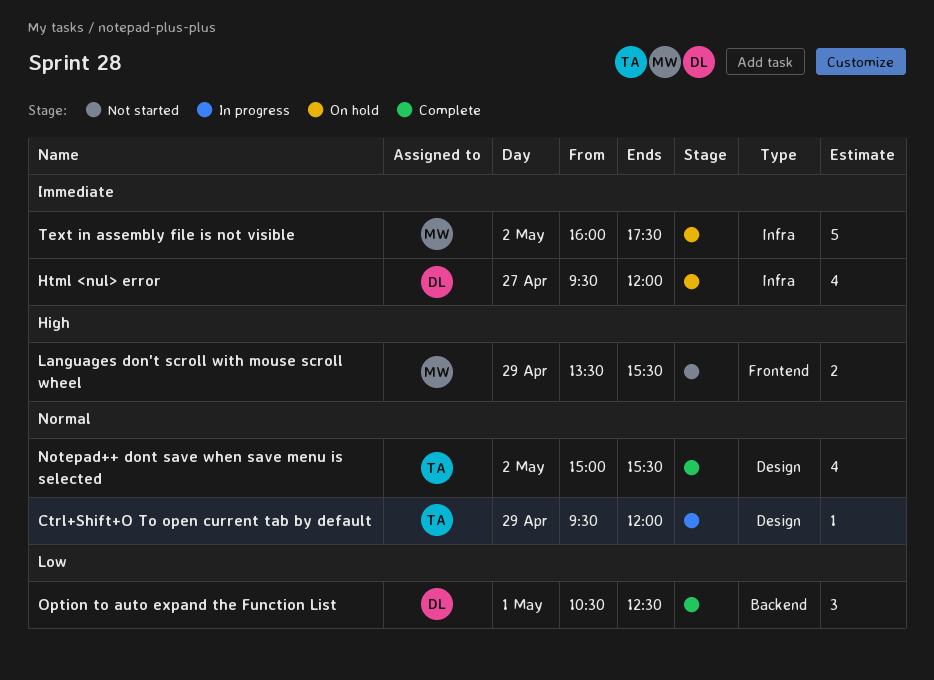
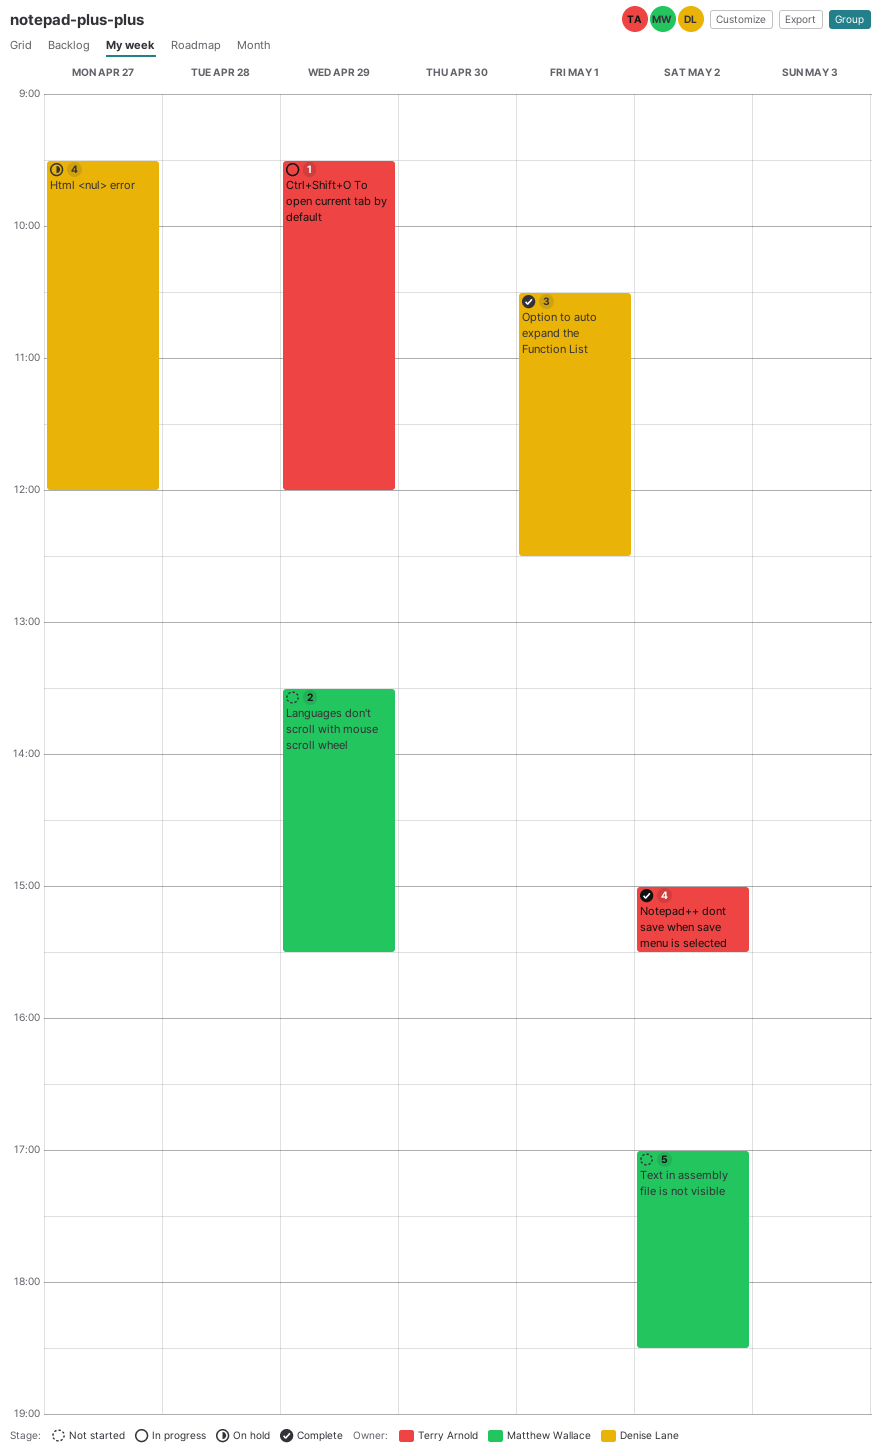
Text in assembly file is not visible, status: On hold -> Not started
Text in assembly file is not visible, begins: 16:00 -> 17:00
Text in assembly file is not visible, ends: 17:30 -> 18:30

